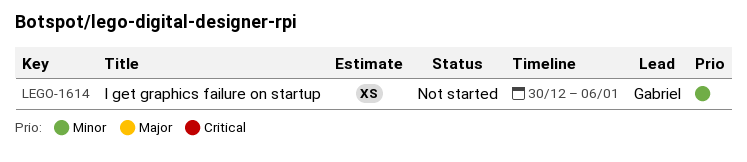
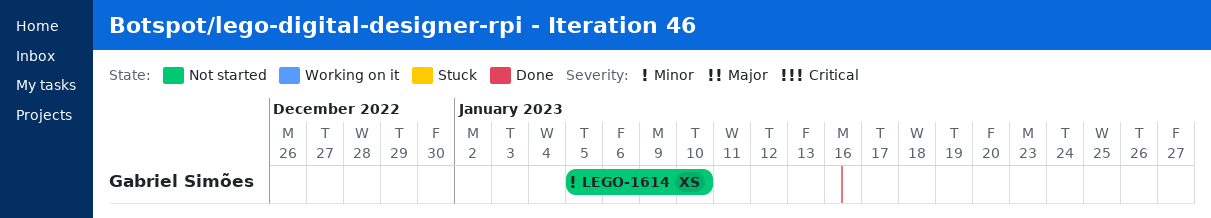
LEGO-1614, start: Dec 30 -> Jan 5
LEGO-1614, due: Jan 6 -> Jan 10

